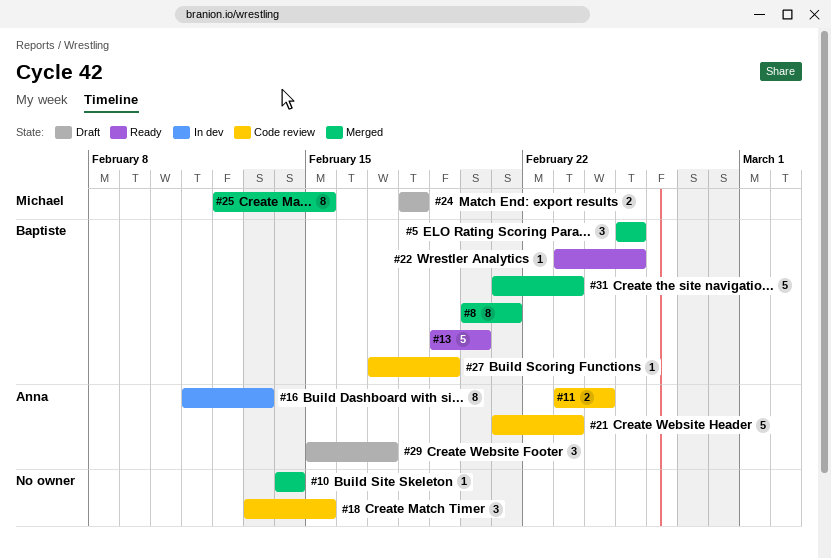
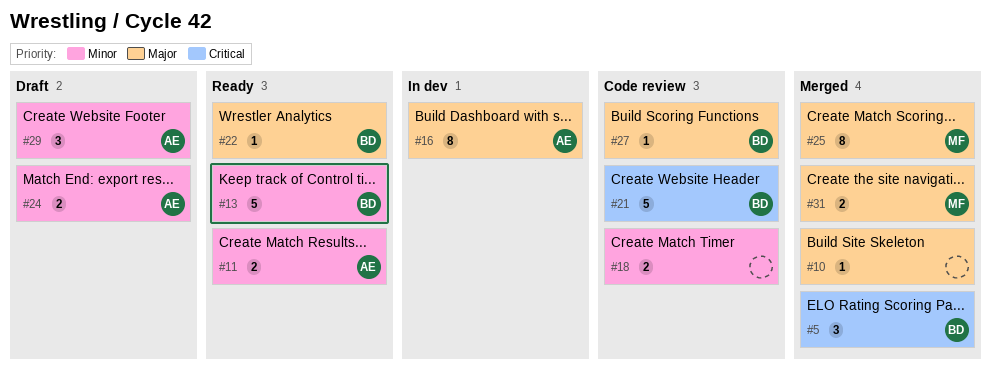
#8: present -> none
#11, status: Code review -> Ready
#18, estimate: 3 -> 2
#21, owner: Anna -> Baptiste
#24, owner: Michael -> Anna
#31, owner: Baptiste -> Michael
#31, estimate: 5 -> 2

